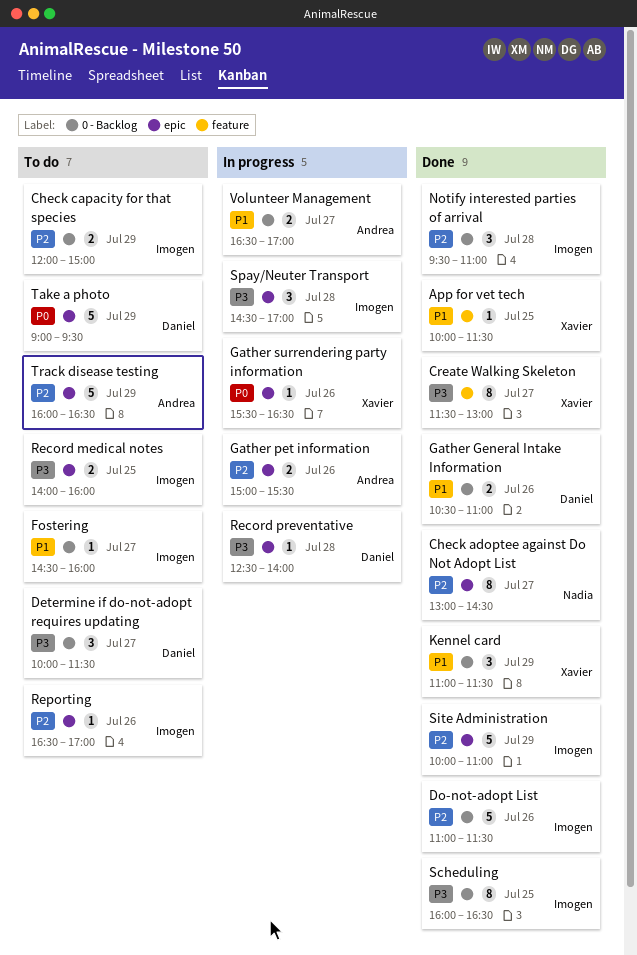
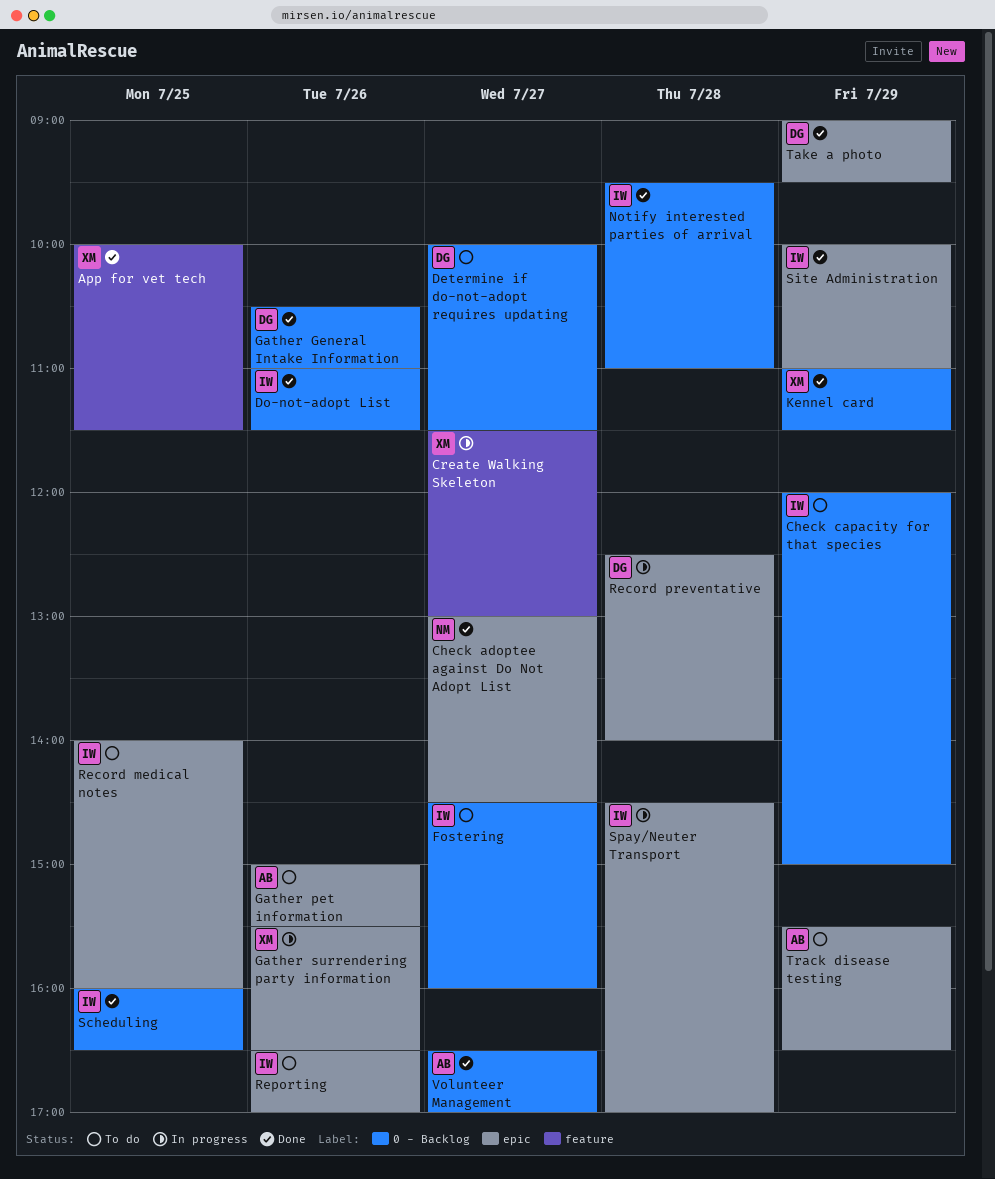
Create Walking Skeleton, status: Done -> In progress
Gather pet information, status: In progress -> To do
Take a photo, status: To do -> Done
Track disease testing, begins: 16:00 -> 15:30
Volunteer Management, status: In progress -> Done

